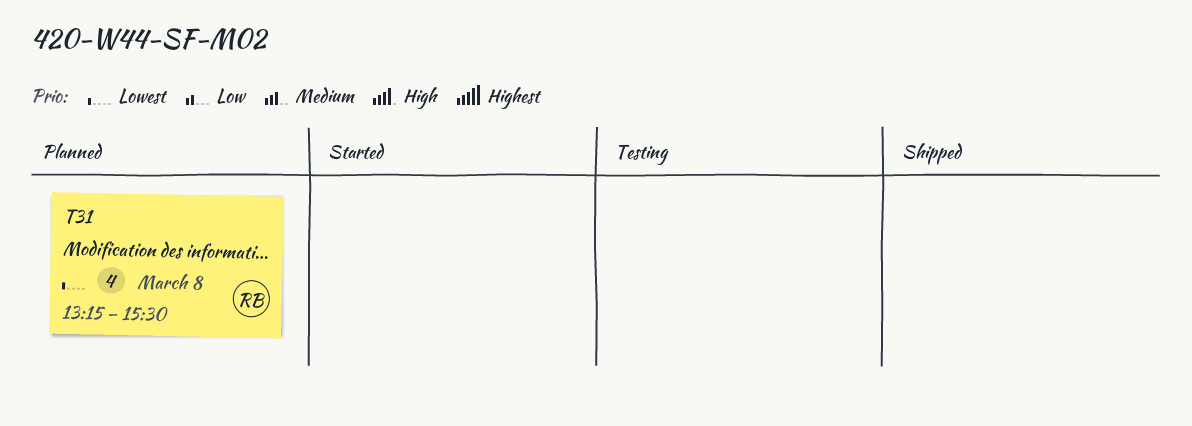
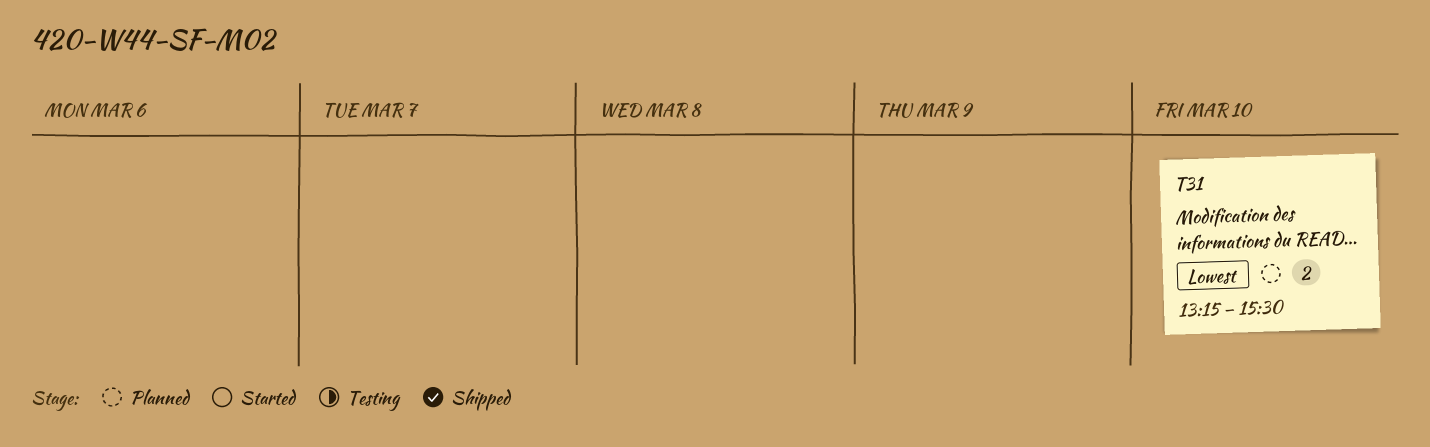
T31, estimate: 4 -> 2
T31, day: Mar 8 -> Mar 10

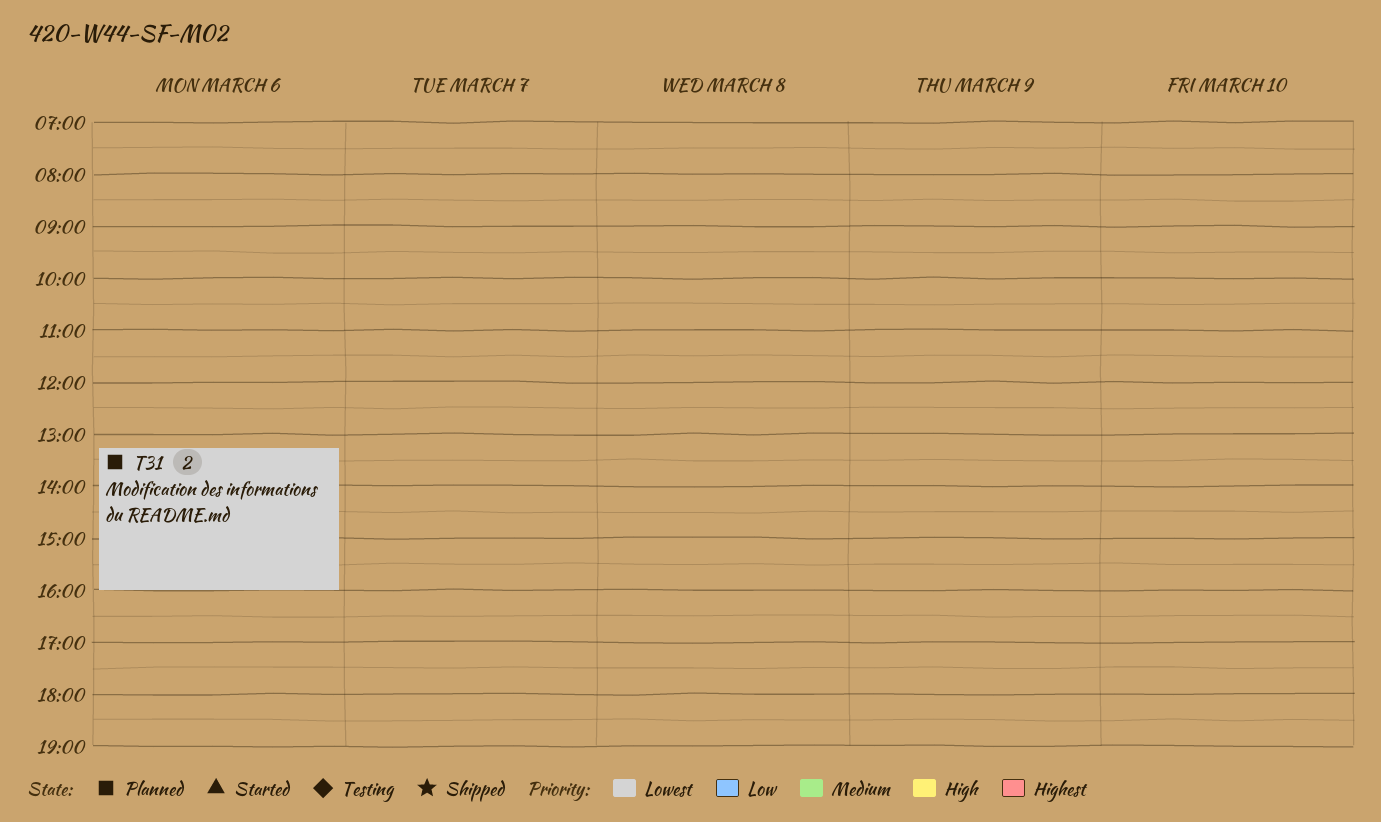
T31, day: Mar 10 -> Mar 6
T31, ends: 15:30 -> 16:00

